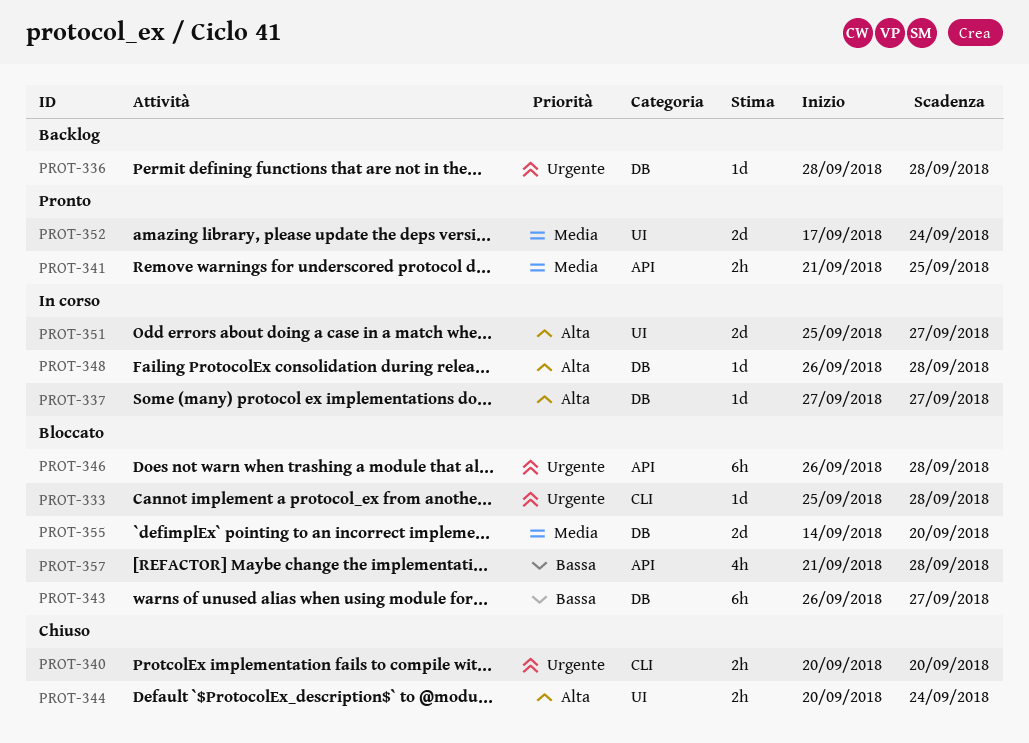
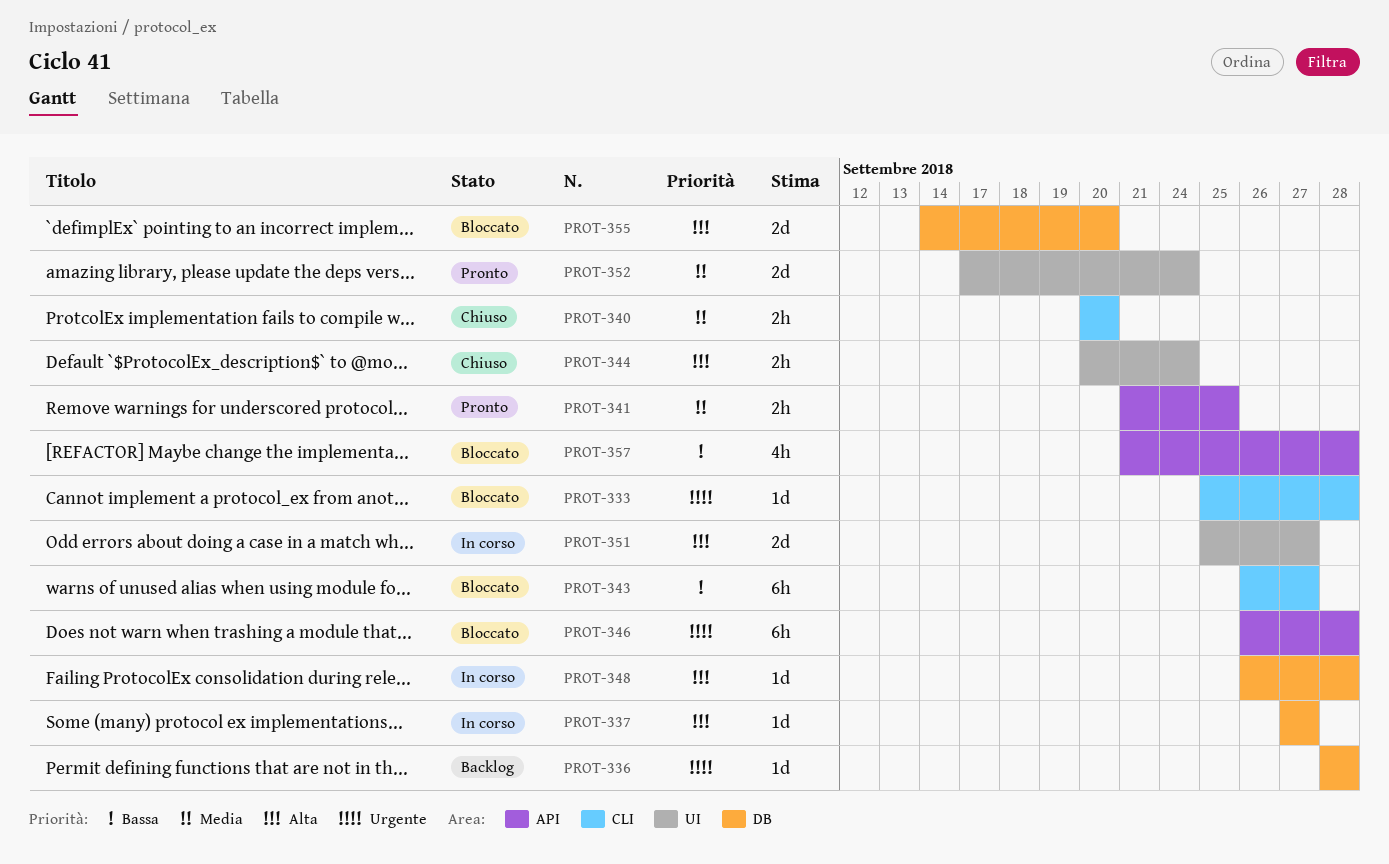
PROT-340, priority: Urgente -> Media
PROT-343, label: DB -> CLI
PROT-355, priority: Media -> Alta

